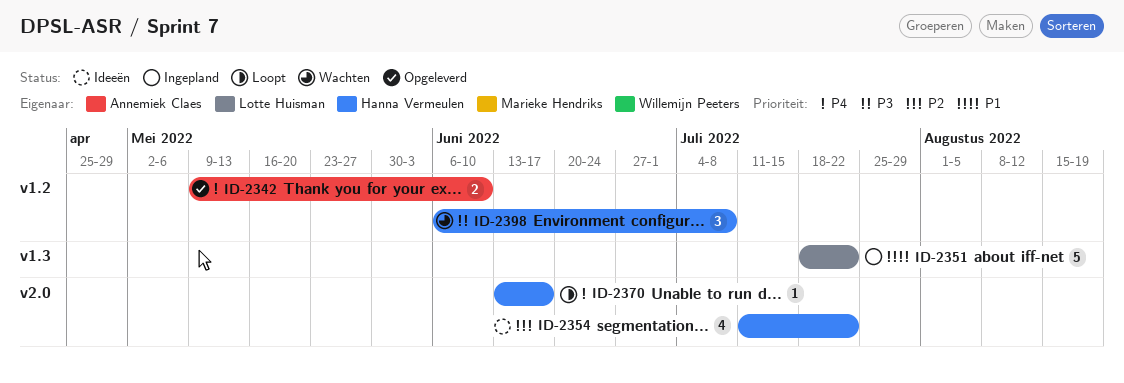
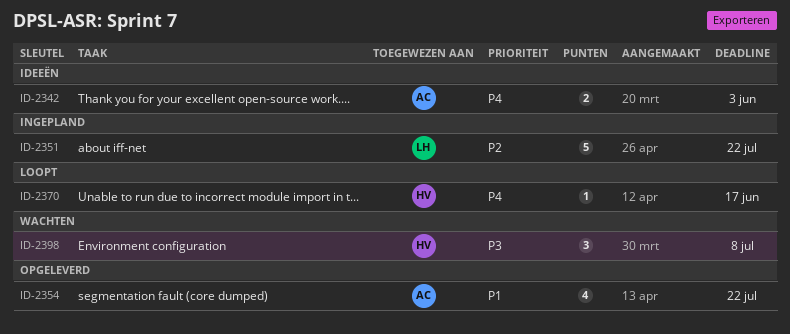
ID-2342, status: Opgeleverd -> Ideeën
ID-2342, due: Jun 10 -> Jun 3
ID-2351, priority: P1 -> P2
ID-2354, status: Ideeën -> Opgeleverd
ID-2354, owner: Hanna Vermeulen -> Annemiek Claes
ID-2354, priority: P2 -> P1

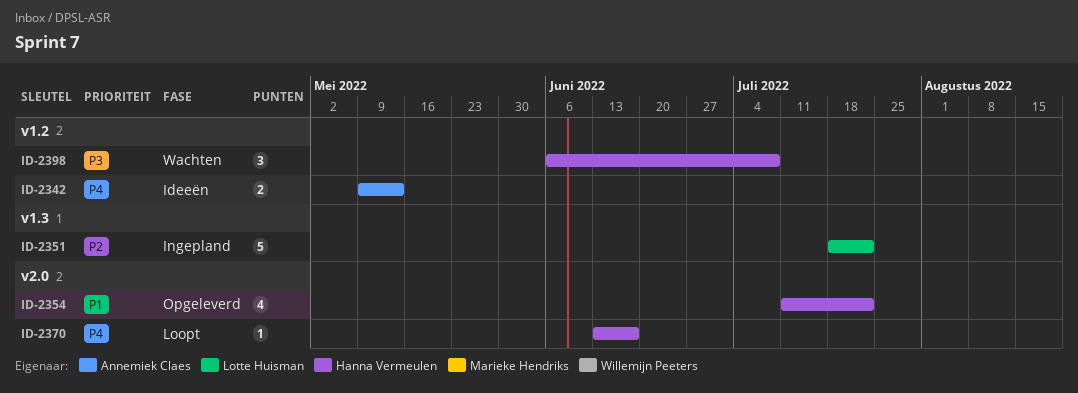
ID-2342, due: Jun 3 -> May 13
ID-2354, owner: Annemiek Claes -> Hanna Vermeulen

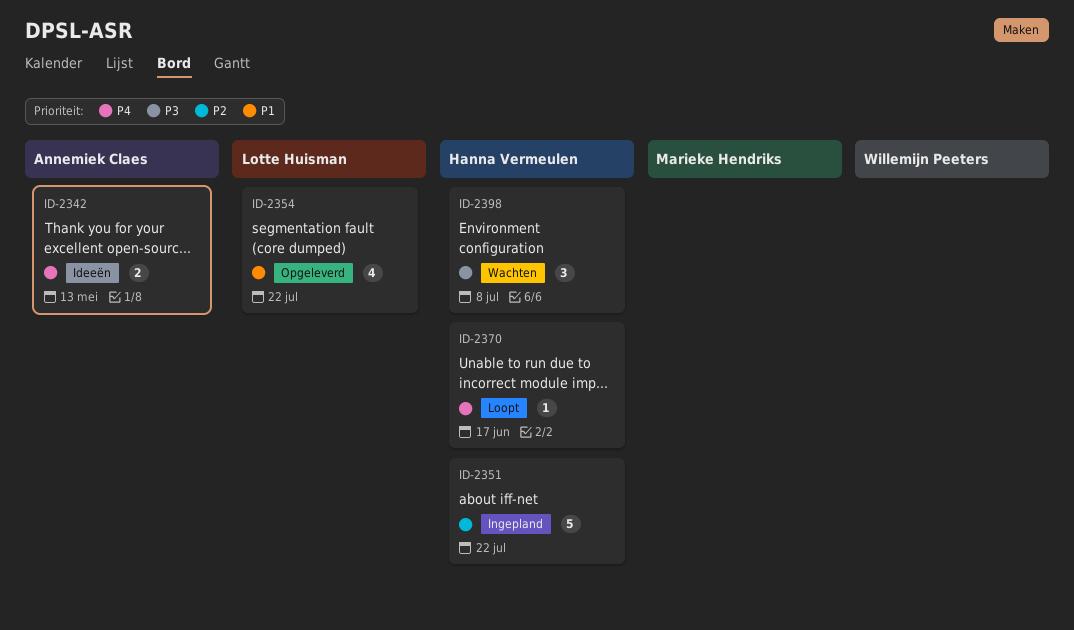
ID-2351, owner: Lotte Huisman -> Hanna Vermeulen
ID-2354, owner: Hanna Vermeulen -> Lotte Huisman

